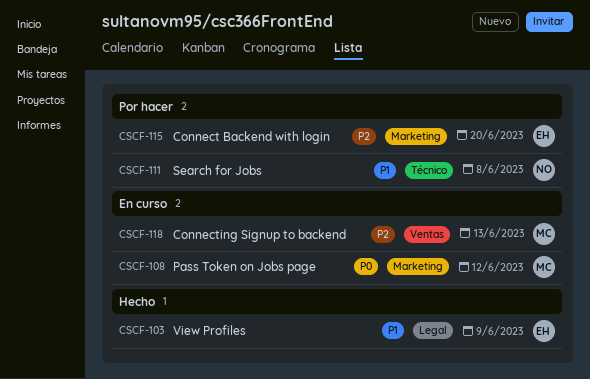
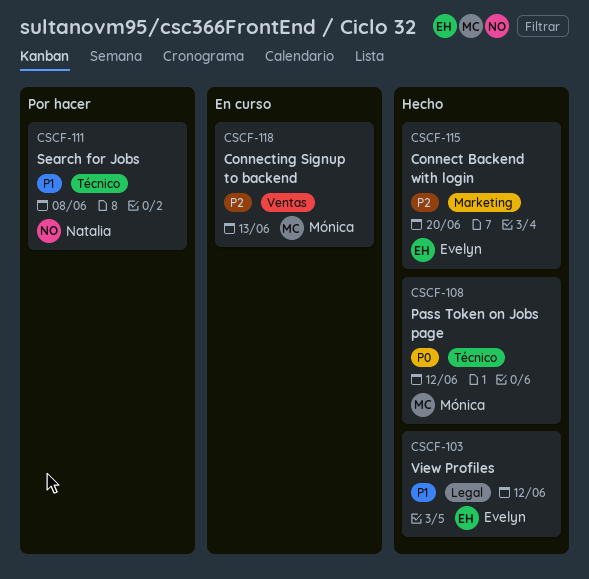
CSCF-103, due: Jun 9 -> Jun 12
CSCF-108, status: En curso -> Hecho
CSCF-108, label: Marketing -> Técnico
CSCF-115, status: Por hacer -> Hecho

